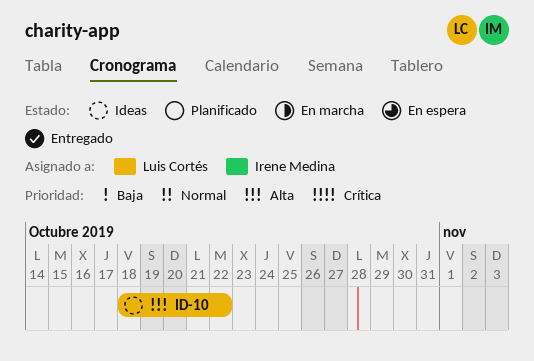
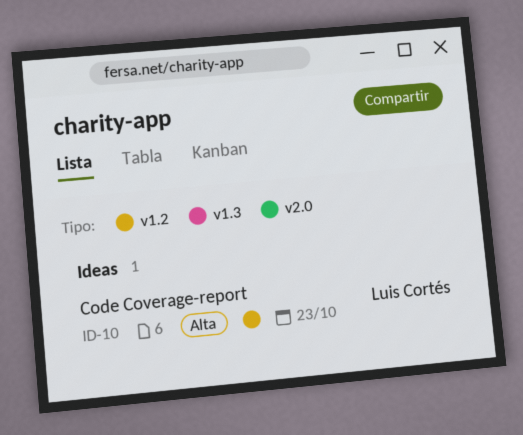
ID-10, due: Oct 22 -> Oct 23

